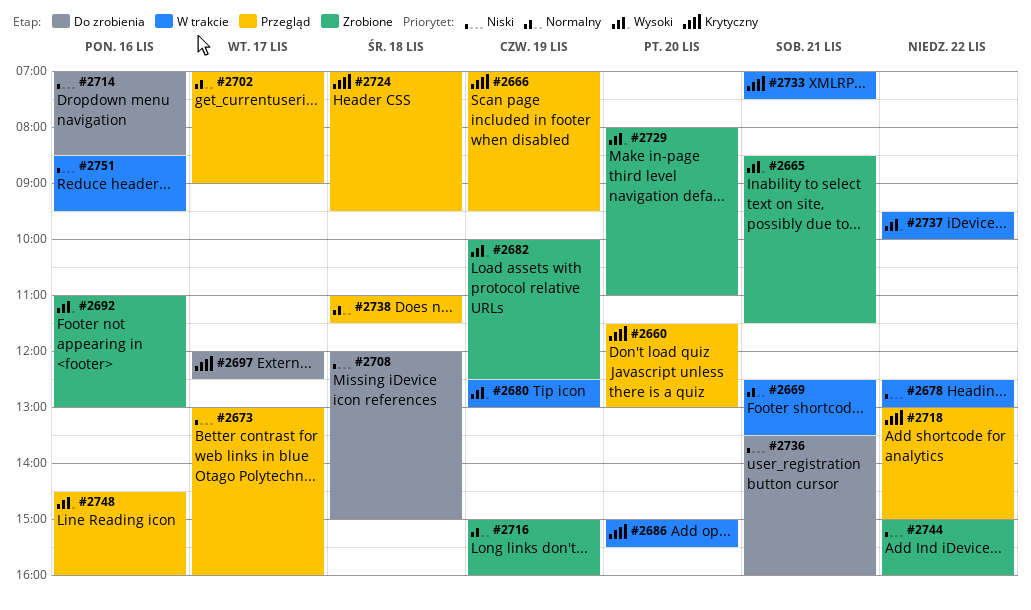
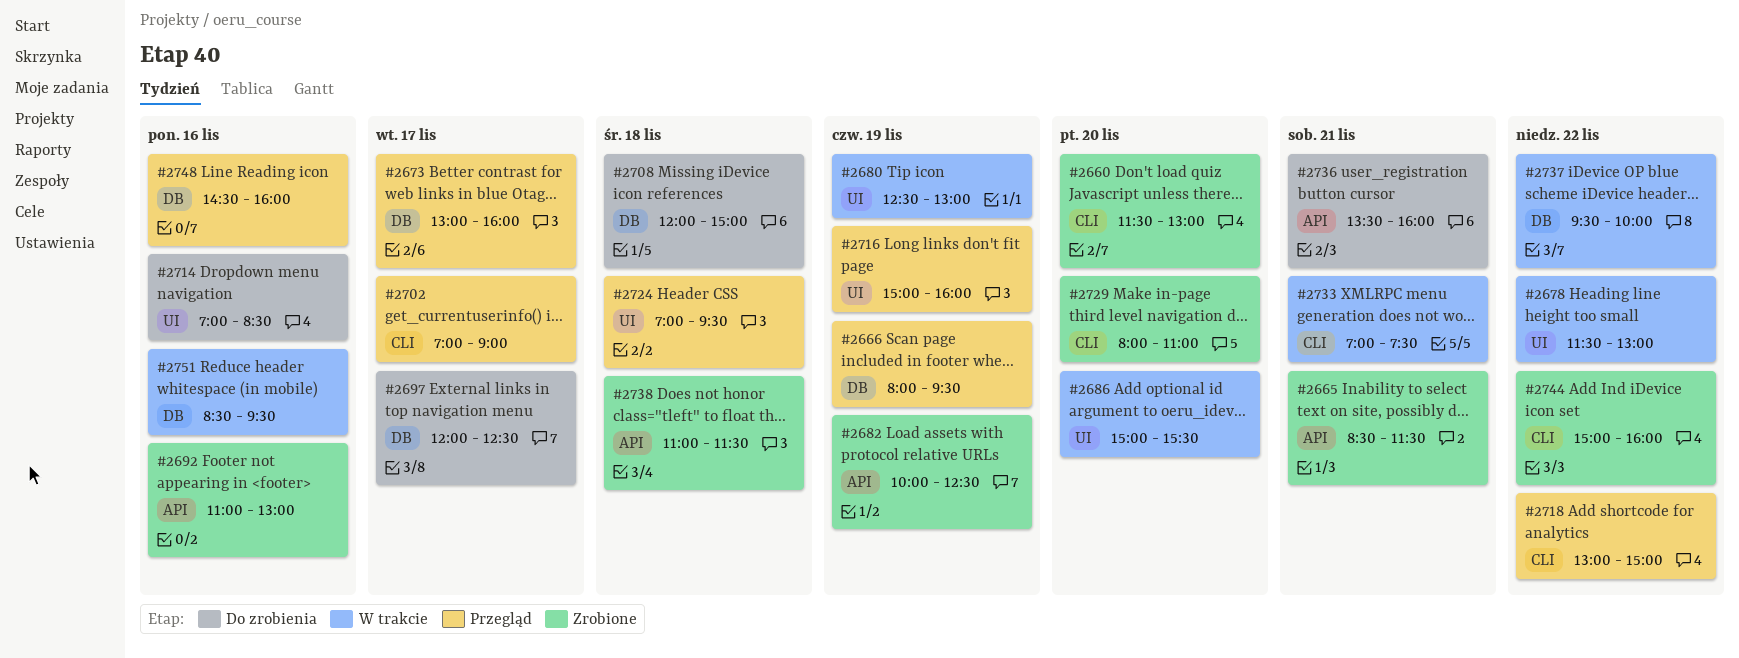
#2660, status: Przegląd -> Zrobione
#2666, begins: 07:00 -> 08:00
#2669: present -> none
#2678, begins: 12:30 -> 11:30
#2716, status: Zrobione -> Przegląd
#2738, status: Przegląd -> Zrobione

